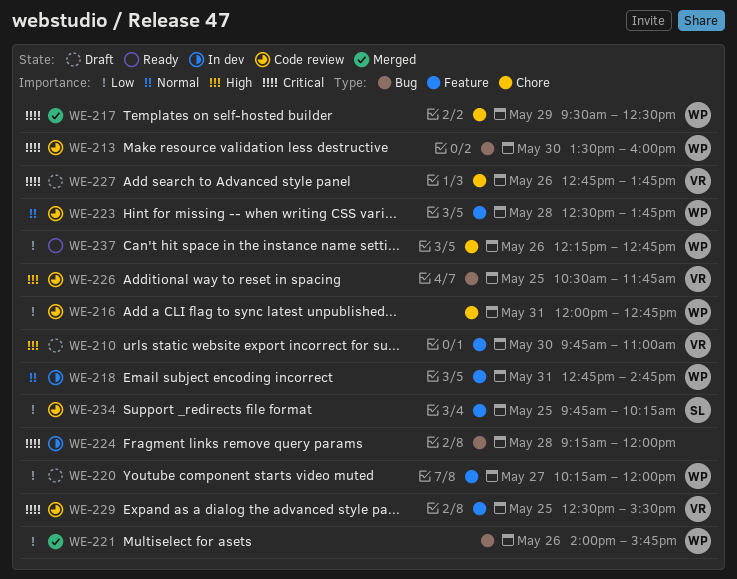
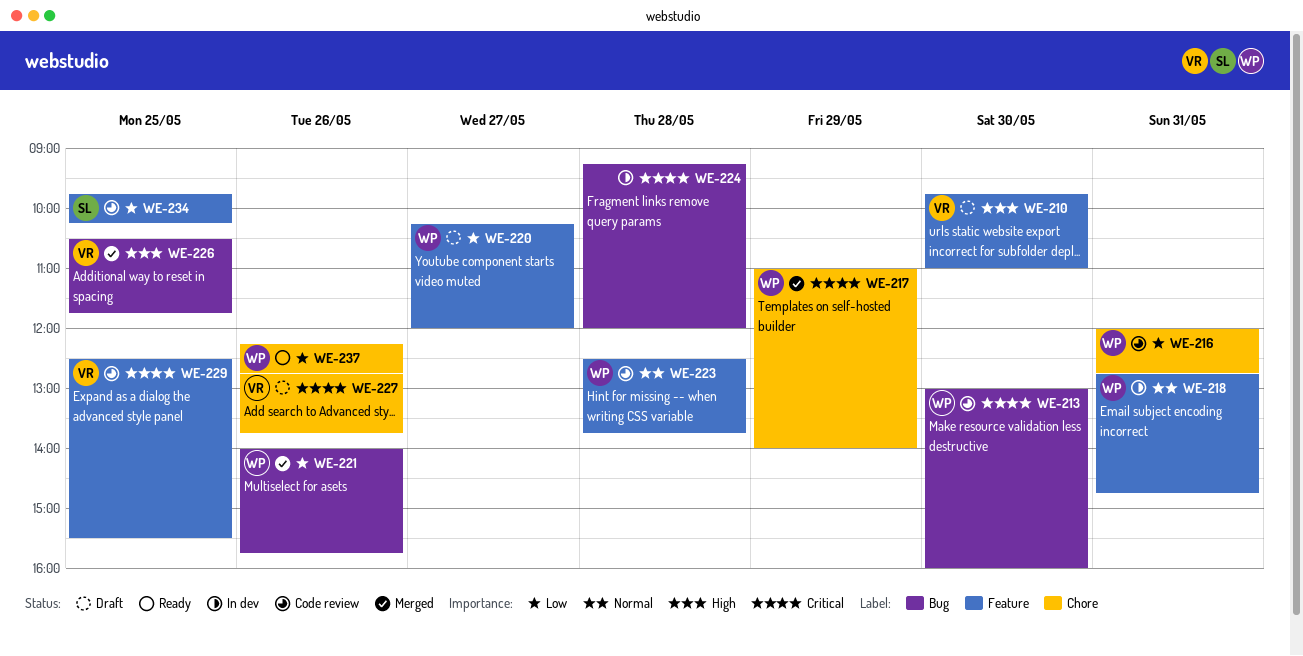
WE-213, begins: 13:30 -> 13:00
WE-217, begins: 09:30 -> 11:00
WE-217, ends: 12:30 -> 14:00
WE-226, status: Code review -> Merged

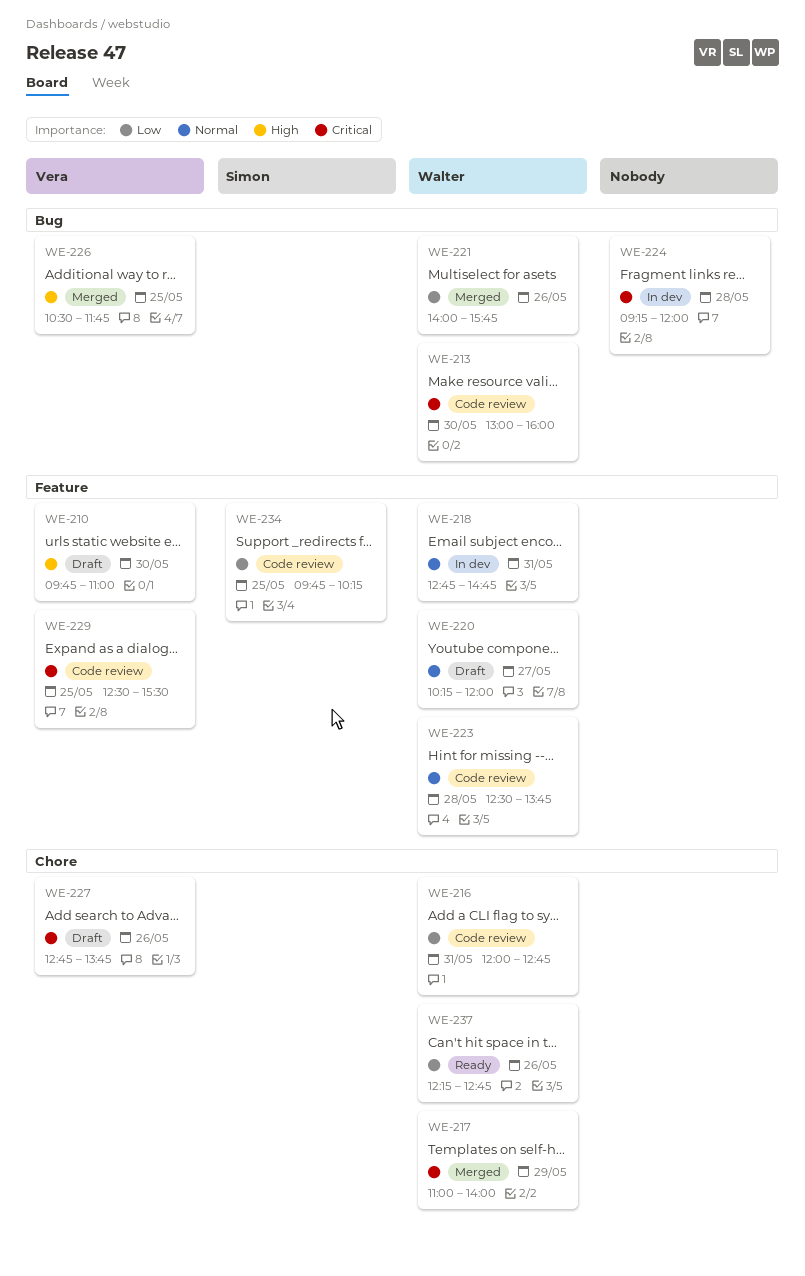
WE-220, priority: Low -> Normal

